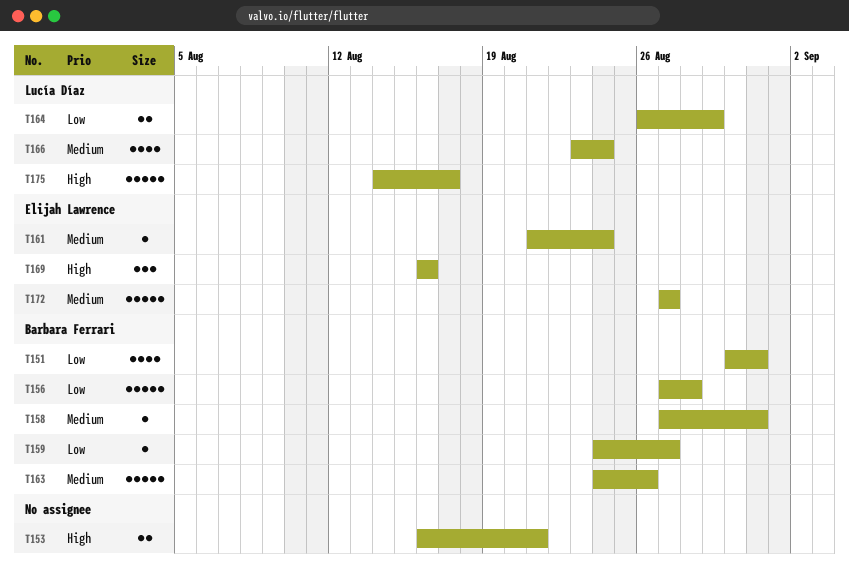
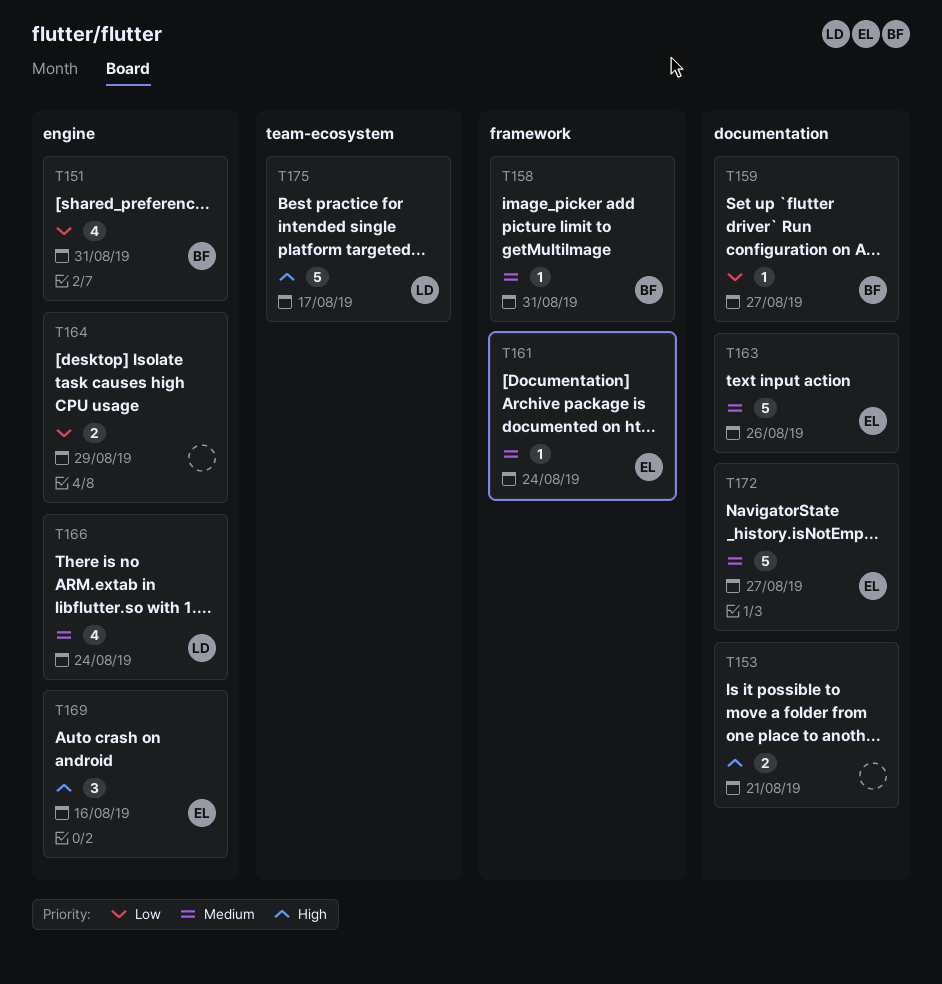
T156: present -> none
T163, owner: Barbara Ferrari -> Elijah Lawrence
T164, owner: Lucía Díaz -> none

